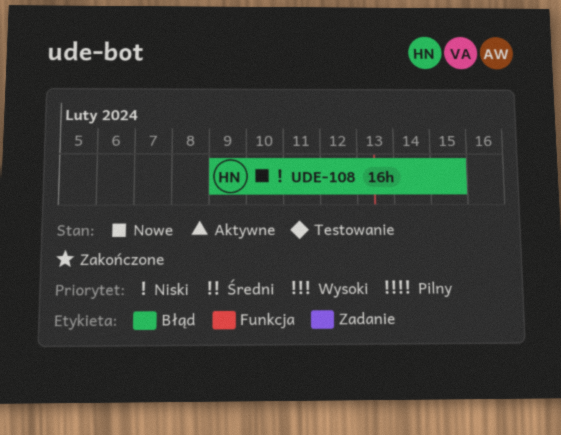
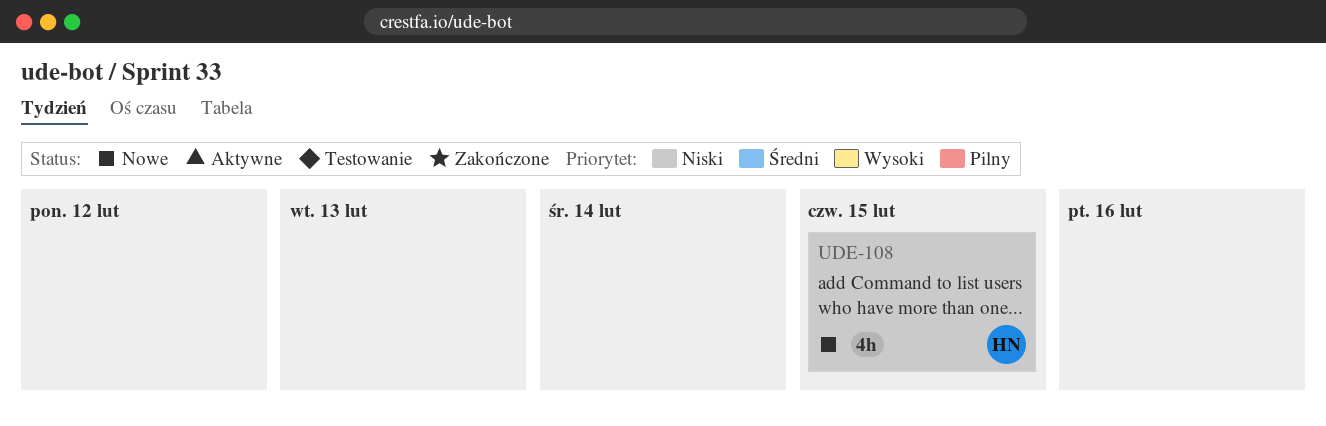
UDE-108, estimate: 16h -> 4h

